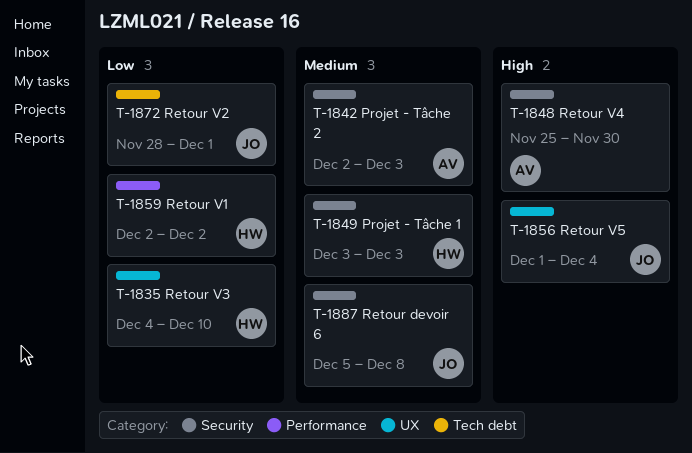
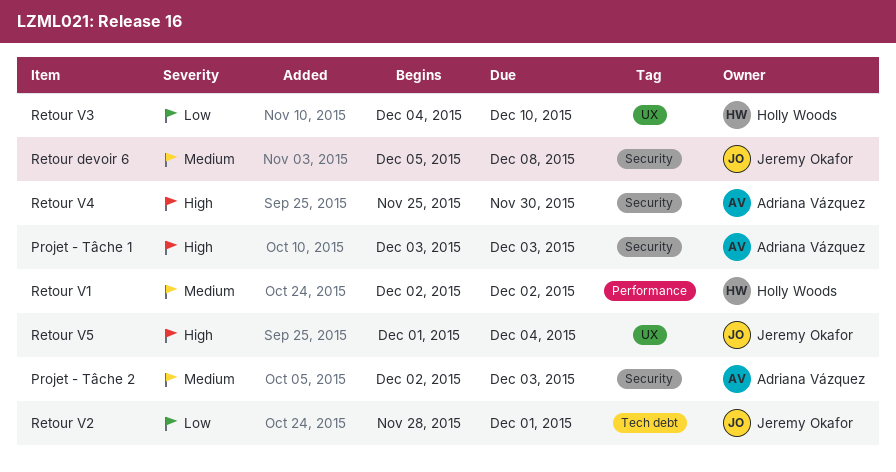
Projet - Tâche 1, owner: Holly Woods -> Adriana Vázquez
Projet - Tâche 1, priority: Medium -> High
Retour V1, priority: Low -> Medium

